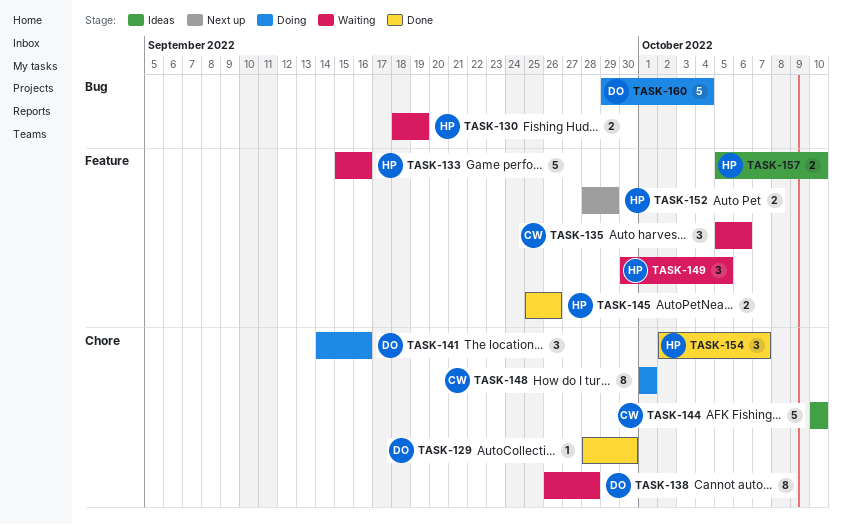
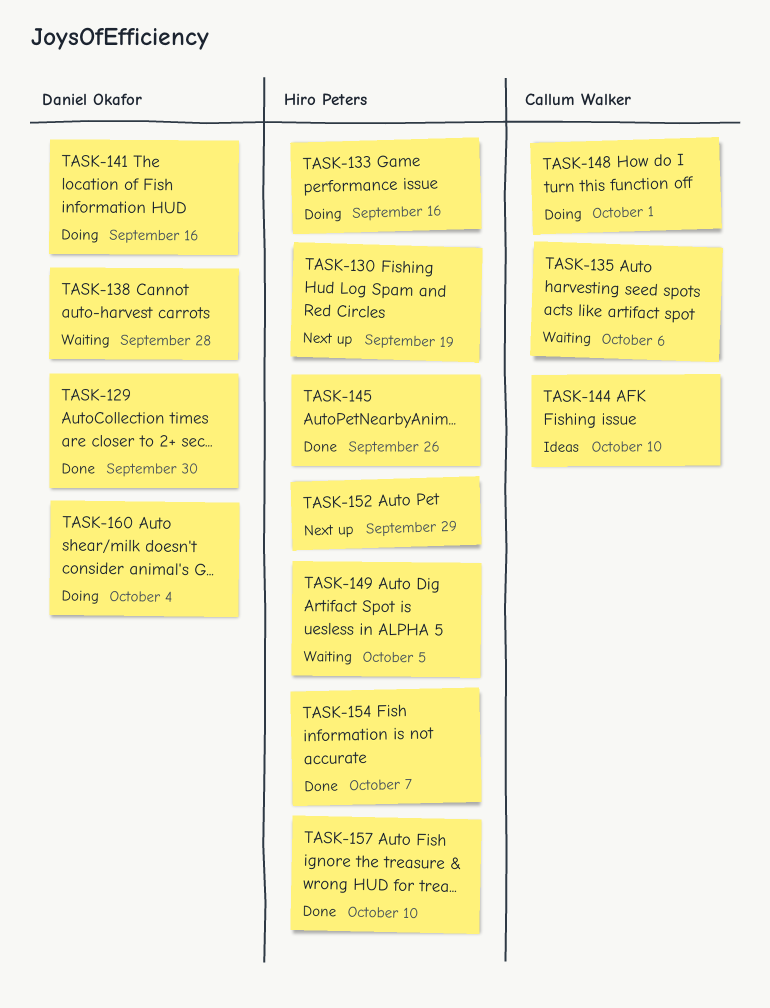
TASK-130, status: Waiting -> Next up
TASK-133, status: Waiting -> Doing
TASK-157, status: Ideas -> Done

